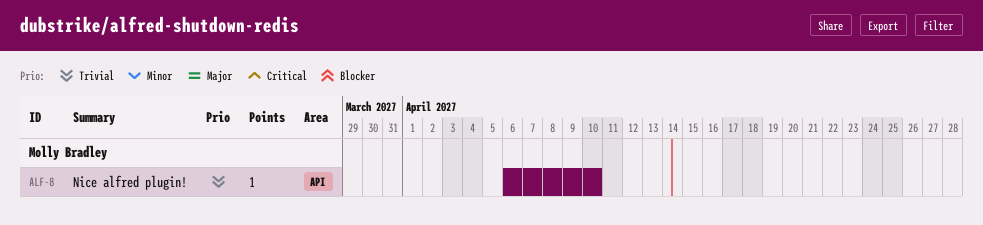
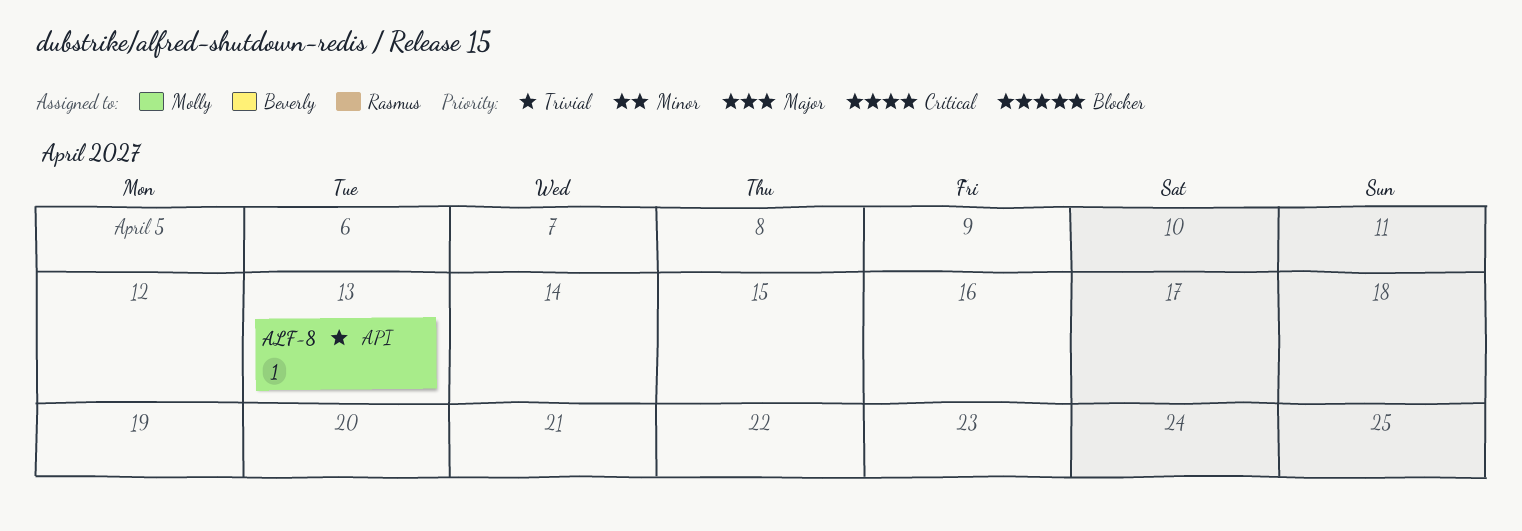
ALF-8, due: Apr 10 -> Apr 13

